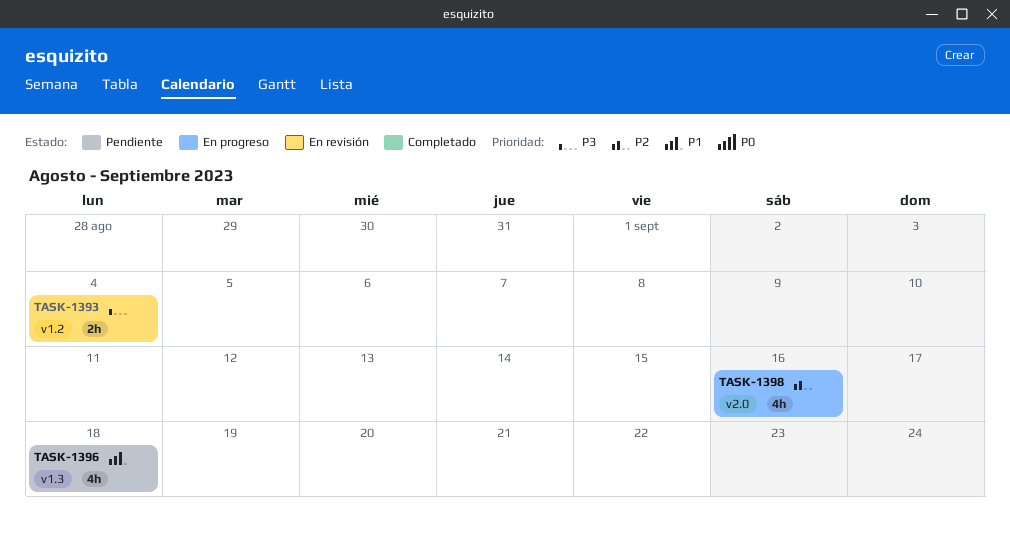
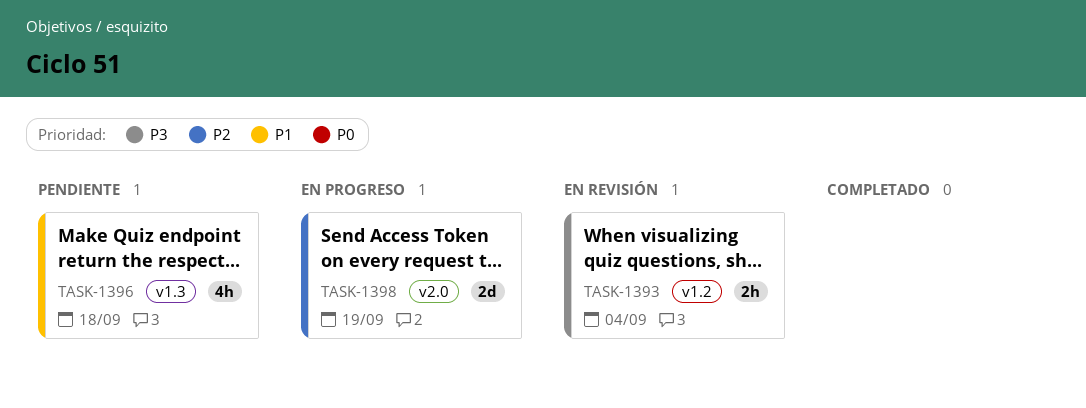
TASK-1398, estimate: 4h -> 2d
TASK-1398, due: Sep 16 -> Sep 19

